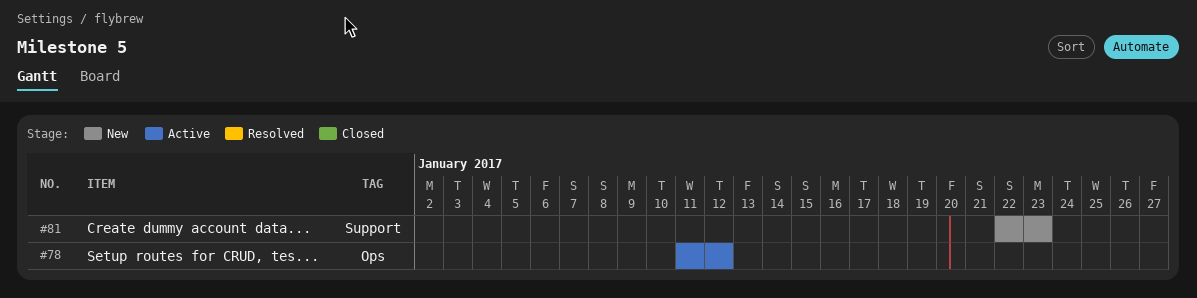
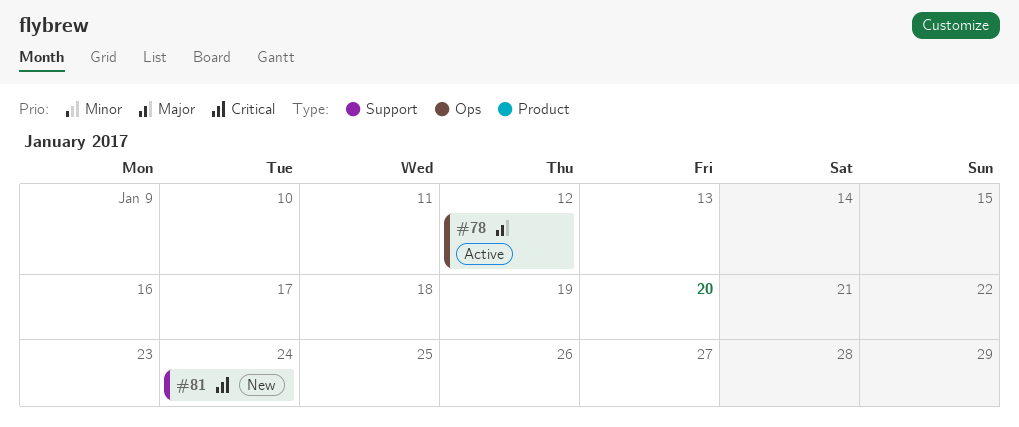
#81, due: Jan 23 -> Jan 24

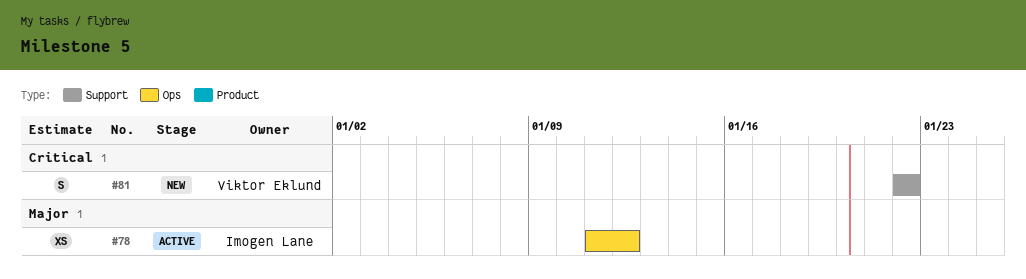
#81, due: Jan 24 -> Jan 22

